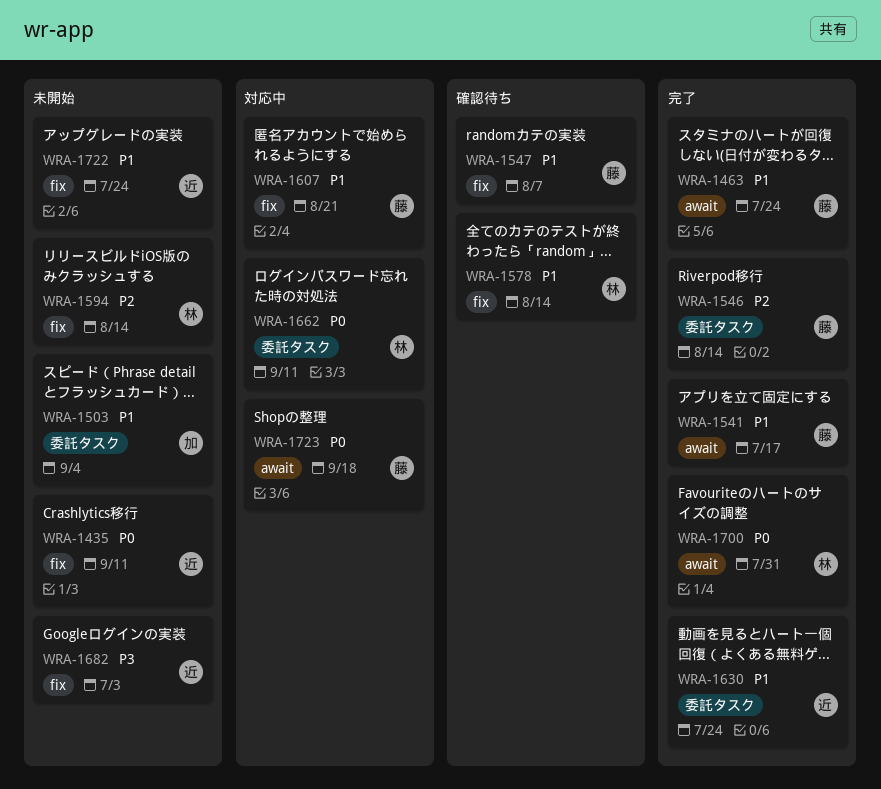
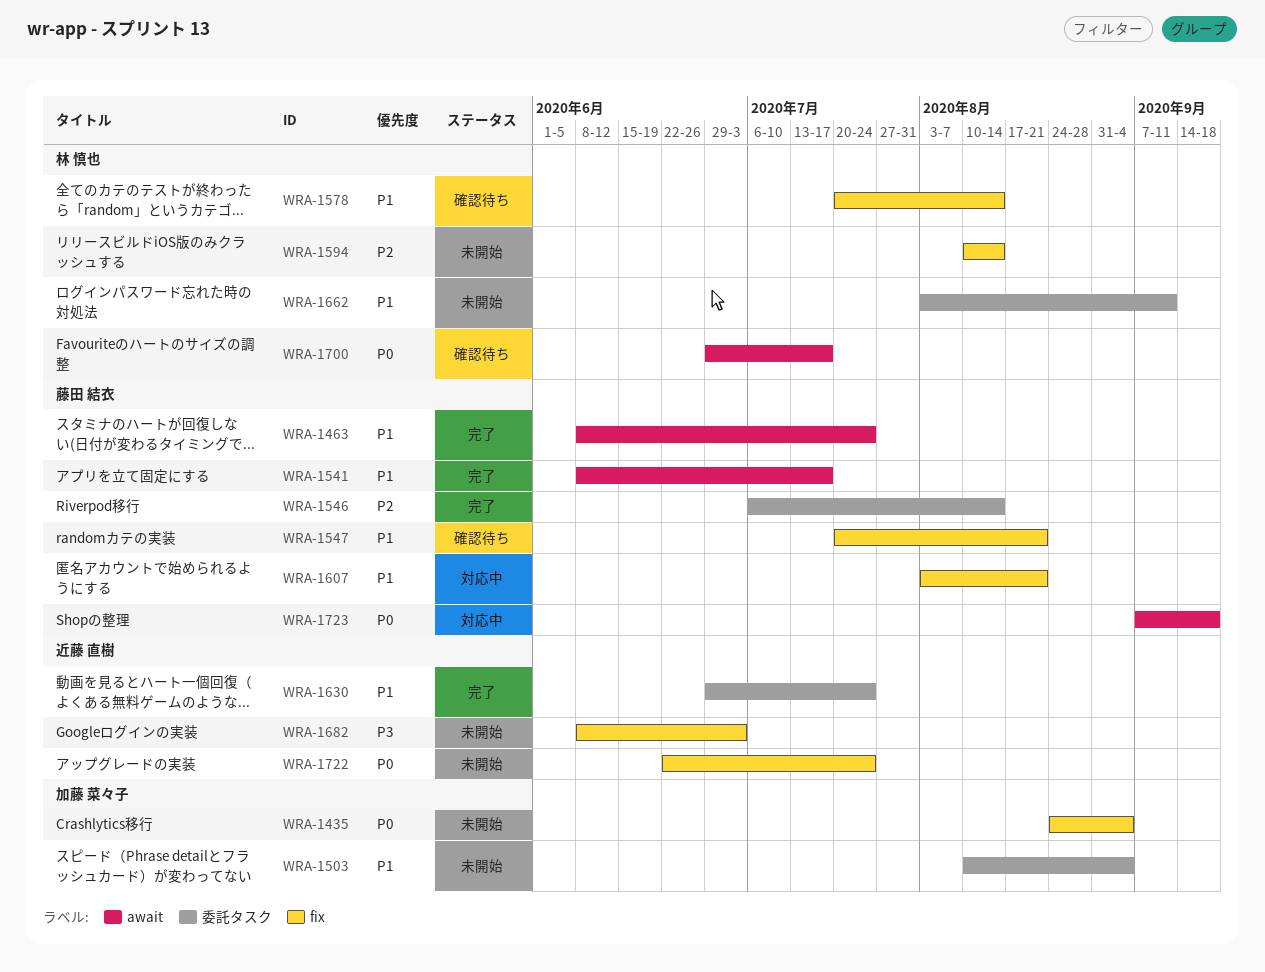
WRA-1435, owner: 近藤 直樹 -> 加藤 菜々子
WRA-1435, due: Sep 11 -> Sep 4
WRA-1547, due: Aug 7 -> Aug 21
WRA-1662, status: 対応中 -> 未開始
WRA-1662, priority: P0 -> P1
WRA-1700, status: 完了 -> 確認待ち
WRA-1700, due: Jul 31 -> Jul 17
WRA-1722, priority: P1 -> P0

